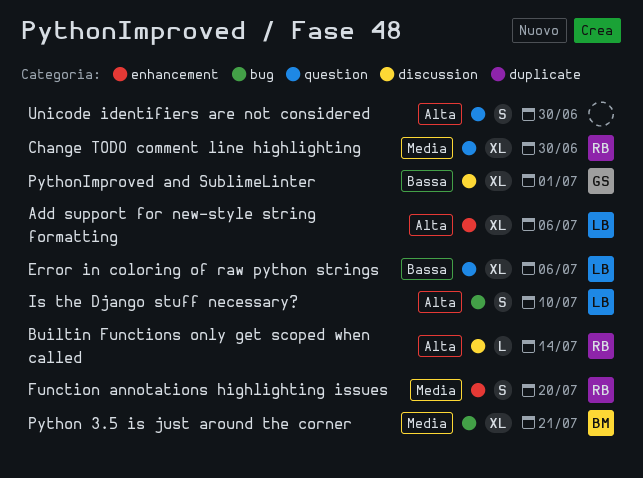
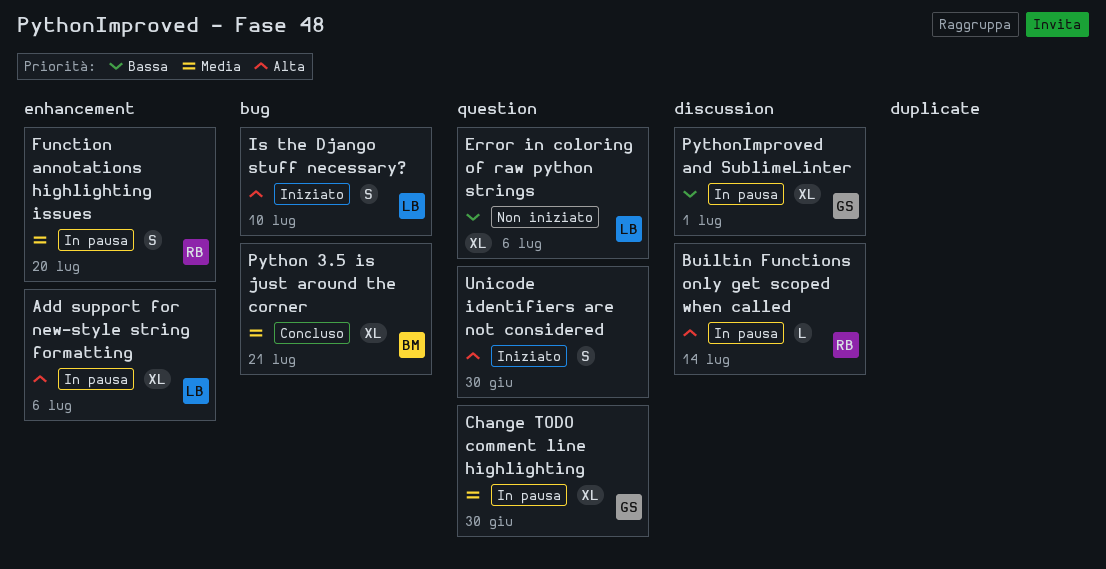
Change TODO comment line highlighting, owner: RB -> GS

